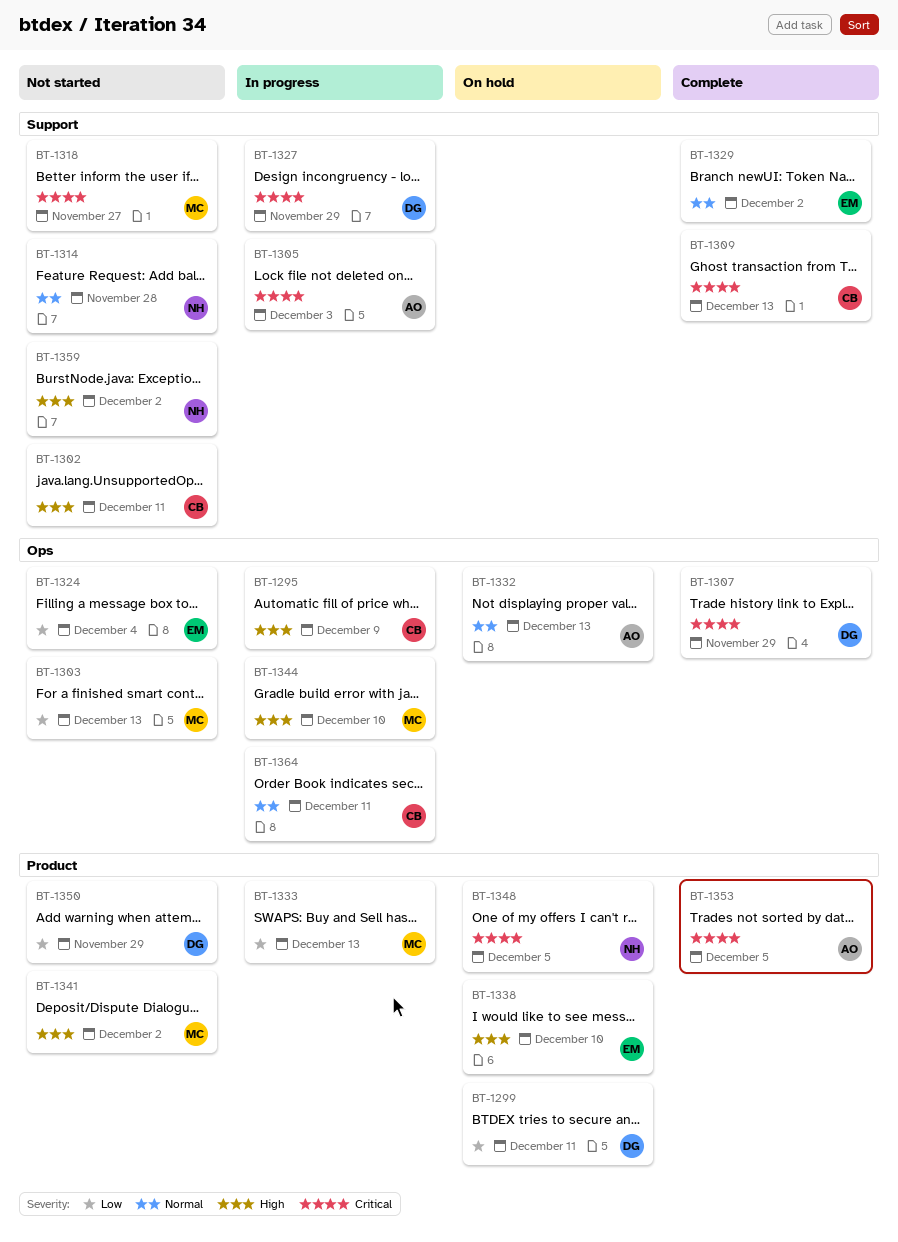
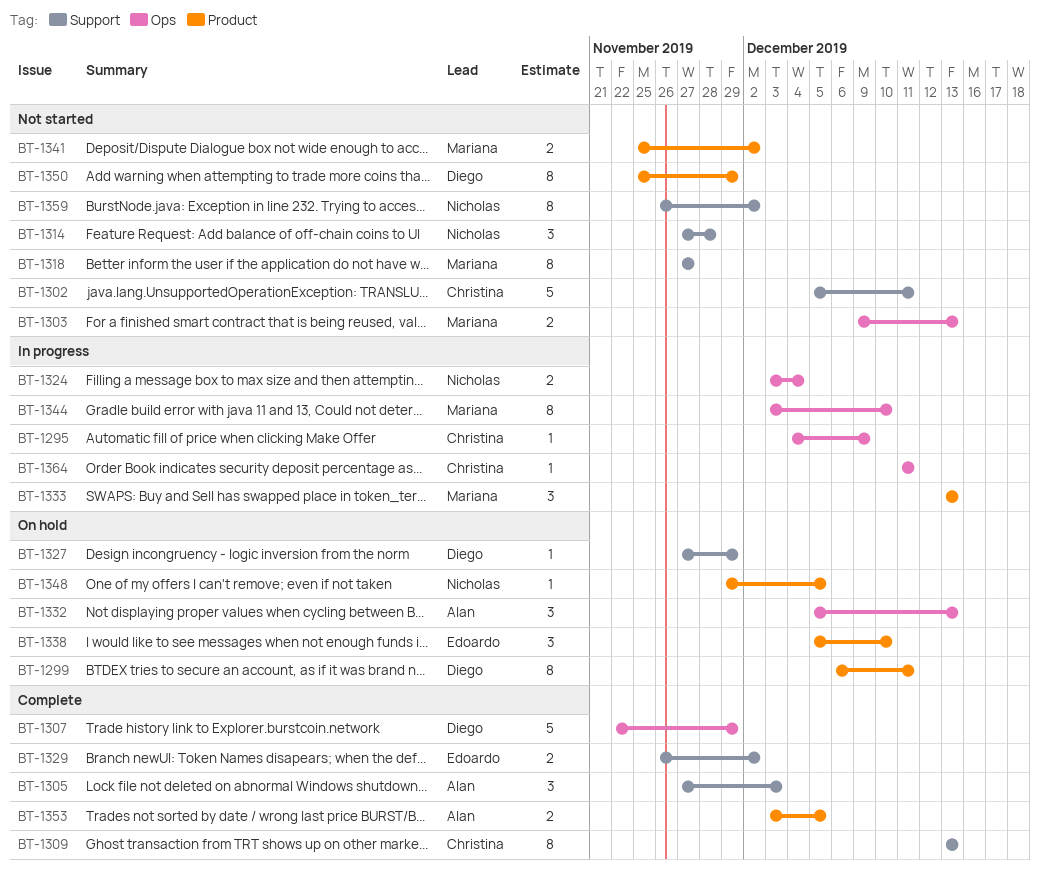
BT-1305, status: In progress -> Complete
BT-1324, status: Not started -> In progress
BT-1324, owner: Edoardo -> Nicholas
BT-1327, status: In progress -> On hold

